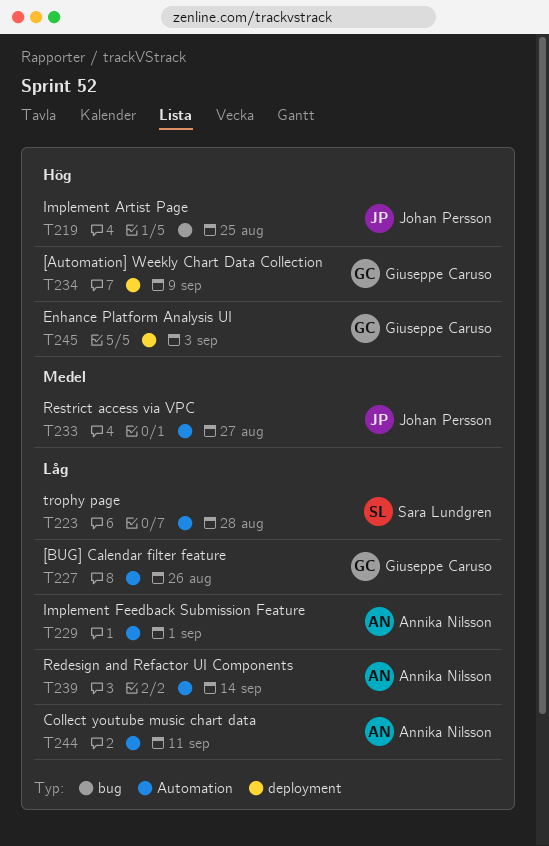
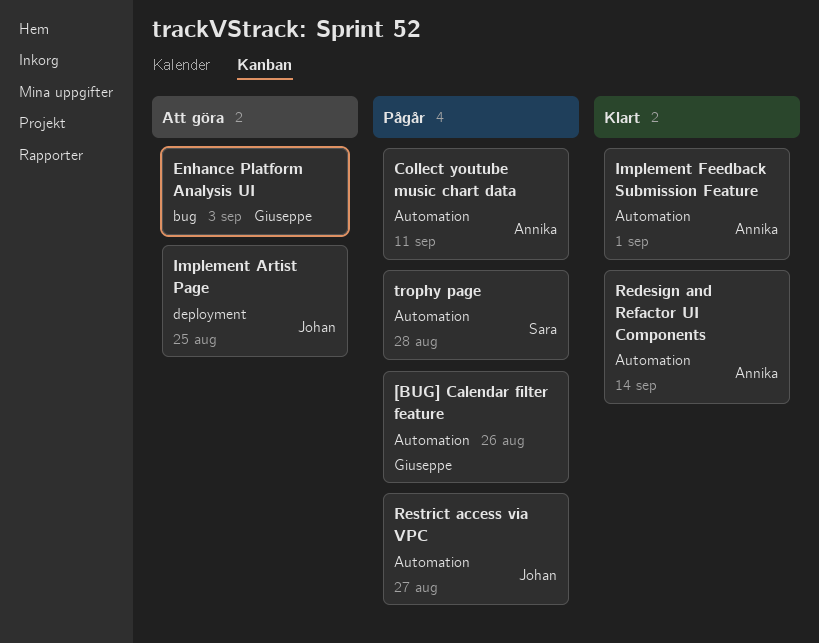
[Automation] Weekly Chart Data Collection: present -> none
Enhance Platform Analysis UI, label: deployment -> bug
Implement Artist Page, label: bug -> deployment

